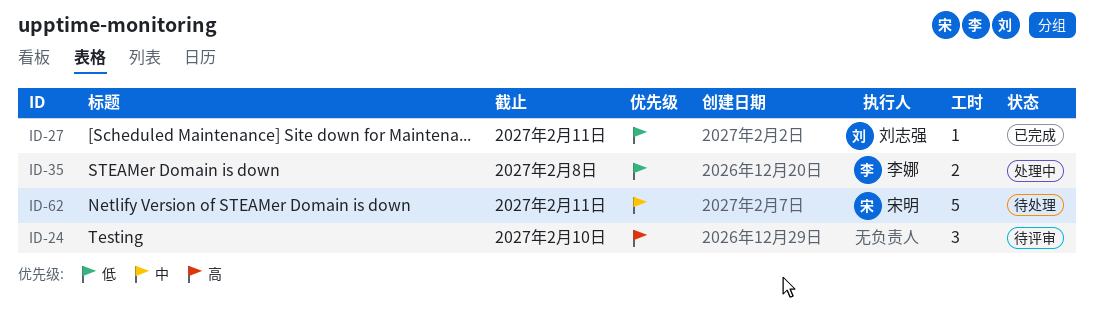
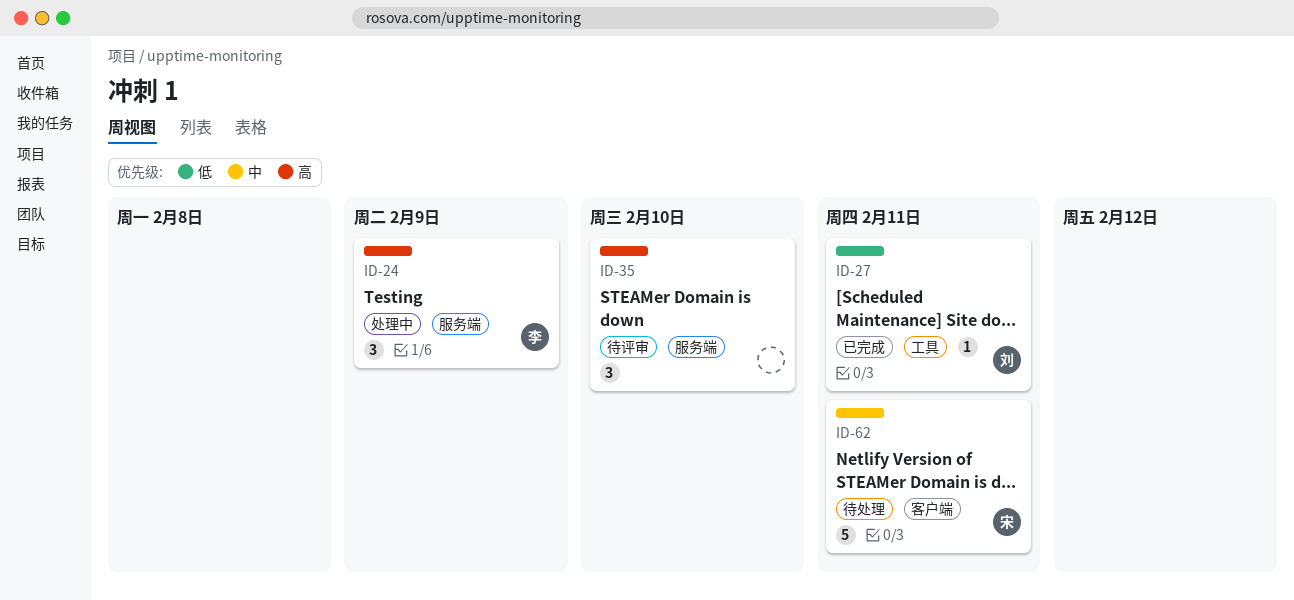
ID-24, status: 待评审 -> 处理中
ID-24, owner: none -> 李娜
ID-24, due: Feb 10 -> Feb 9
ID-35, status: 处理中 -> 待评审
ID-35, owner: 李娜 -> none
ID-35, priority: 低 -> 高
ID-35, estimate: 2 -> 3
ID-35, due: Feb 8 -> Feb 10

